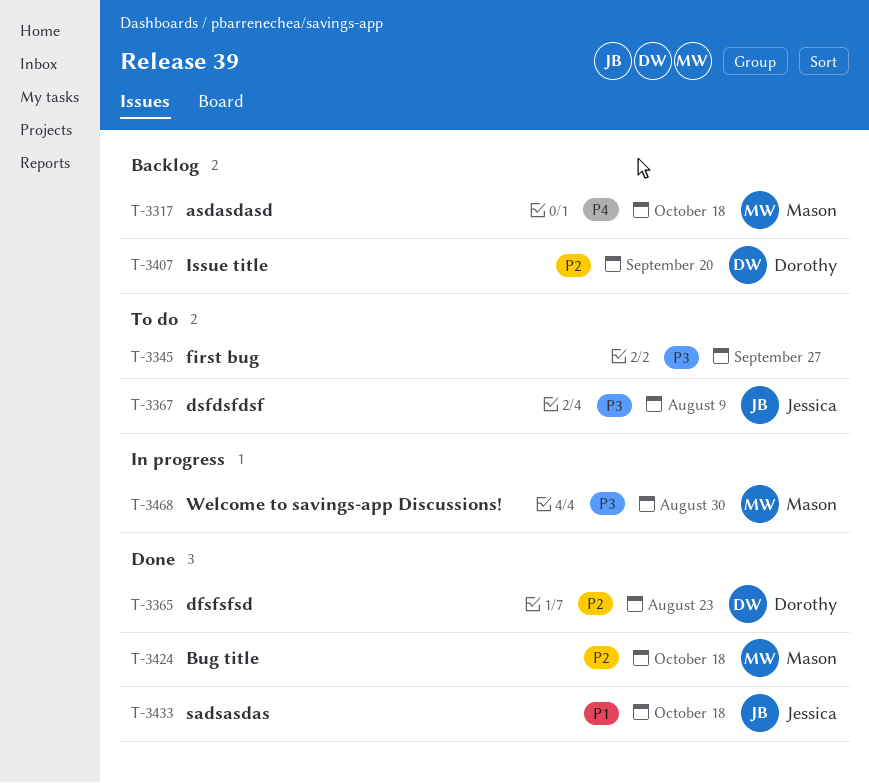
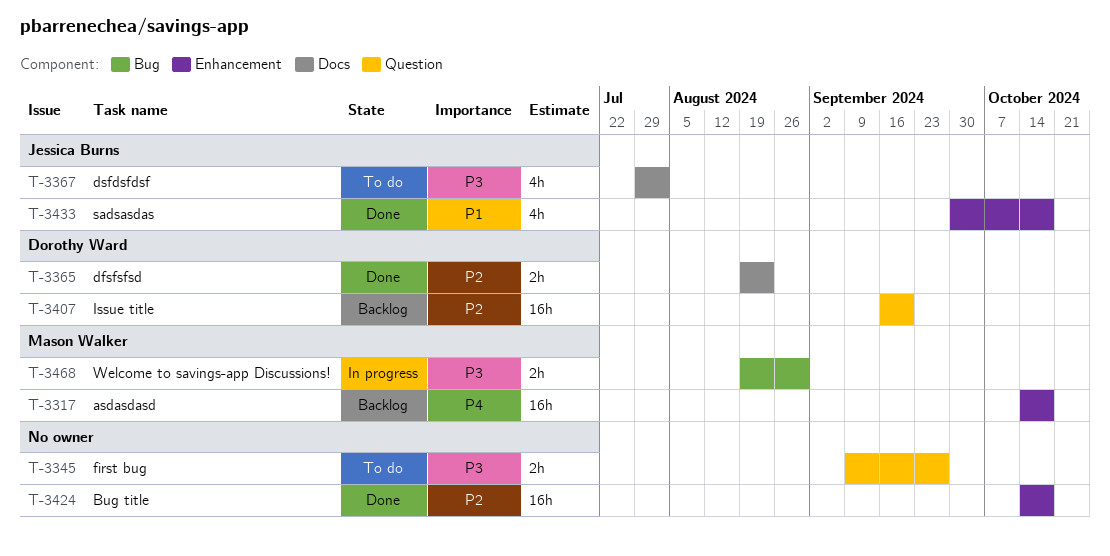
T-3367, due: Aug 9 -> Aug 2
T-3424, owner: Mason Walker -> none

